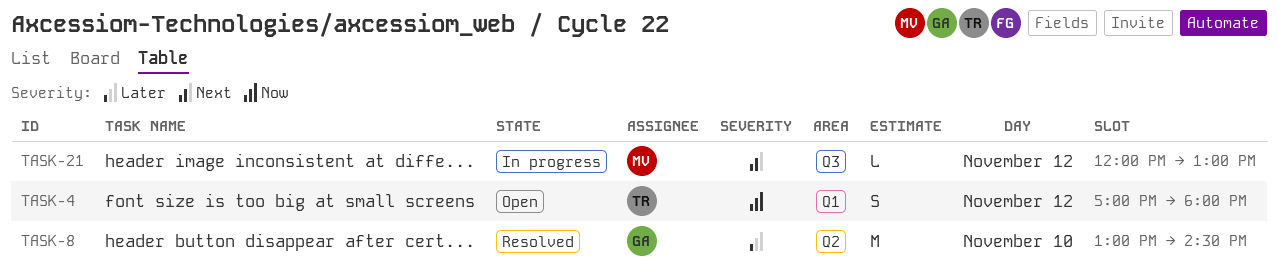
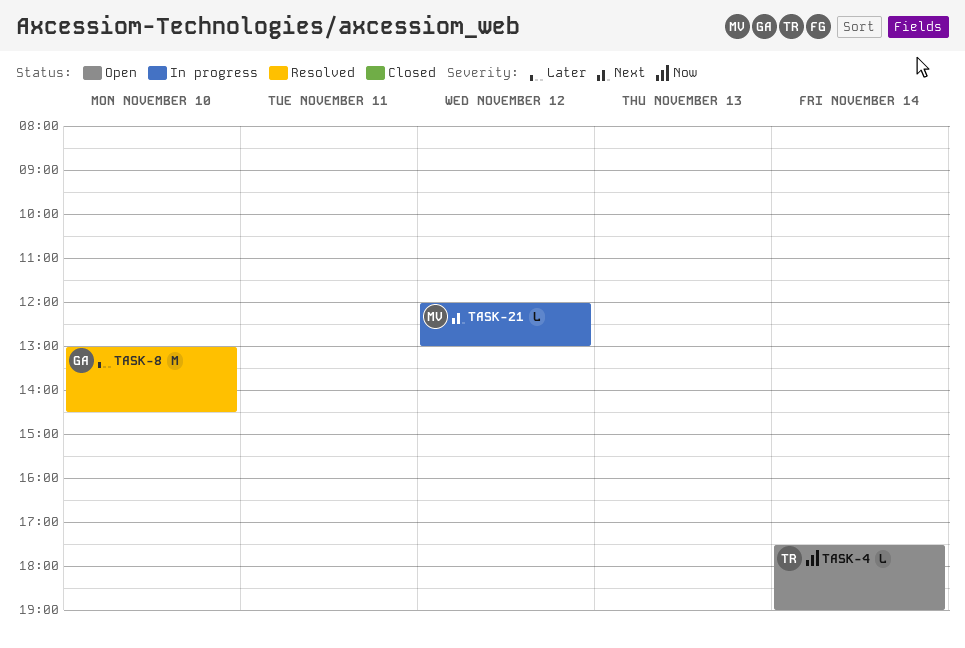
TASK-4, estimate: S -> L
TASK-4, day: Nov 12 -> Nov 14
TASK-4, begins: 17:00 -> 17:30
TASK-4, ends: 18:00 -> 19:00

